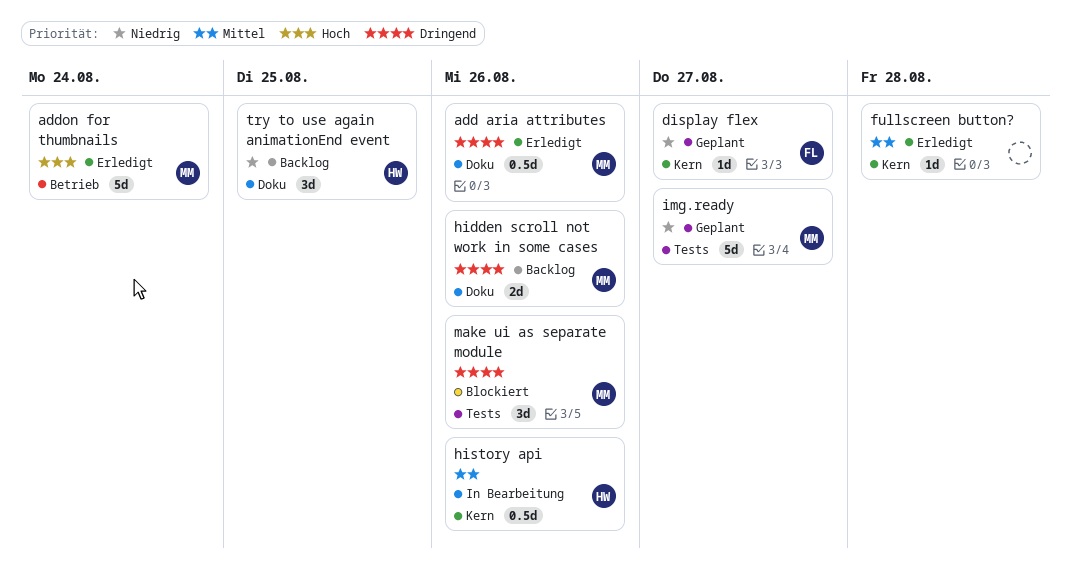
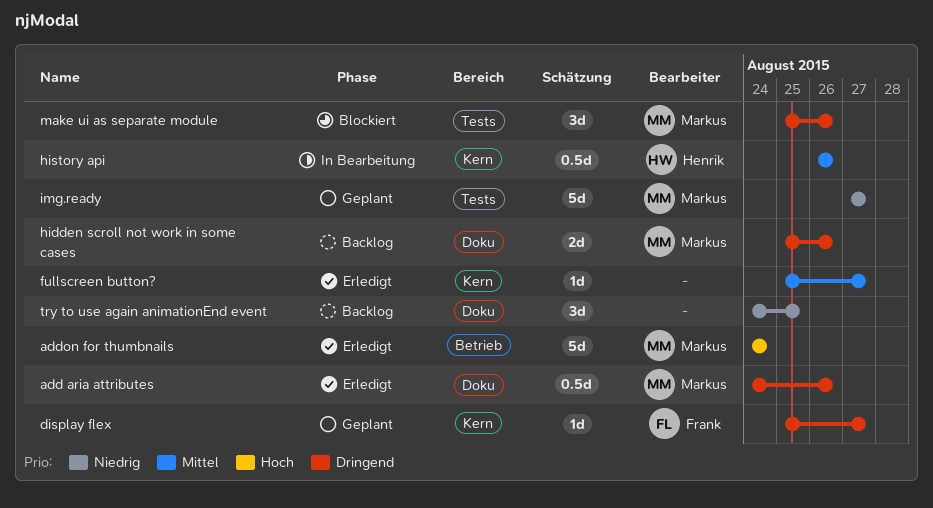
display flex, priority: Niedrig -> Dringend
fullscreen button?, due: Aug 28 -> Aug 27
try to use again animationEnd event, owner: Henrik -> none

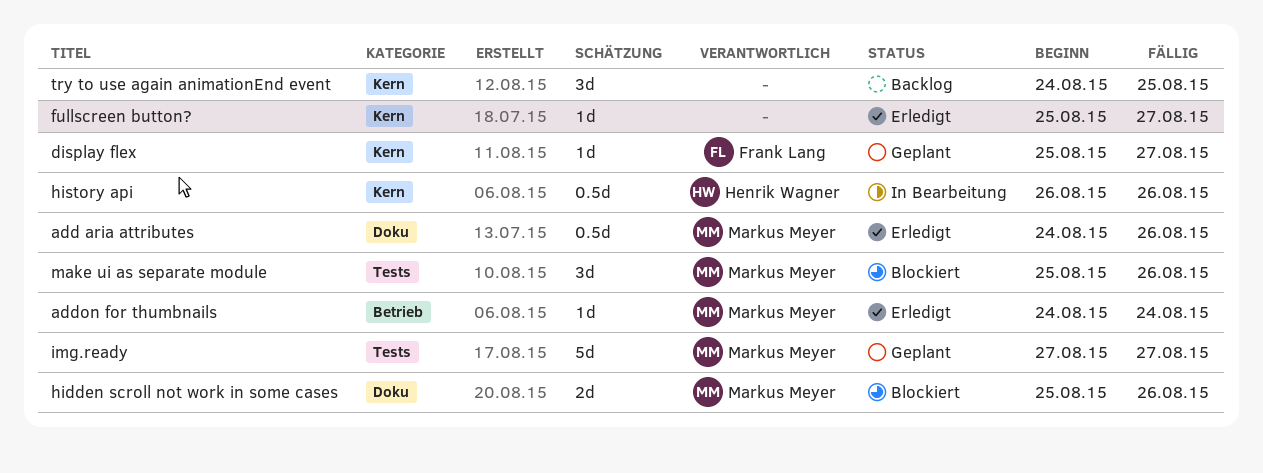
addon for thumbnails, estimate: 5d -> 1d
hidden scroll not work in some cases, status: Backlog -> Blockiert
try to use again animationEnd event, label: Doku -> Kern

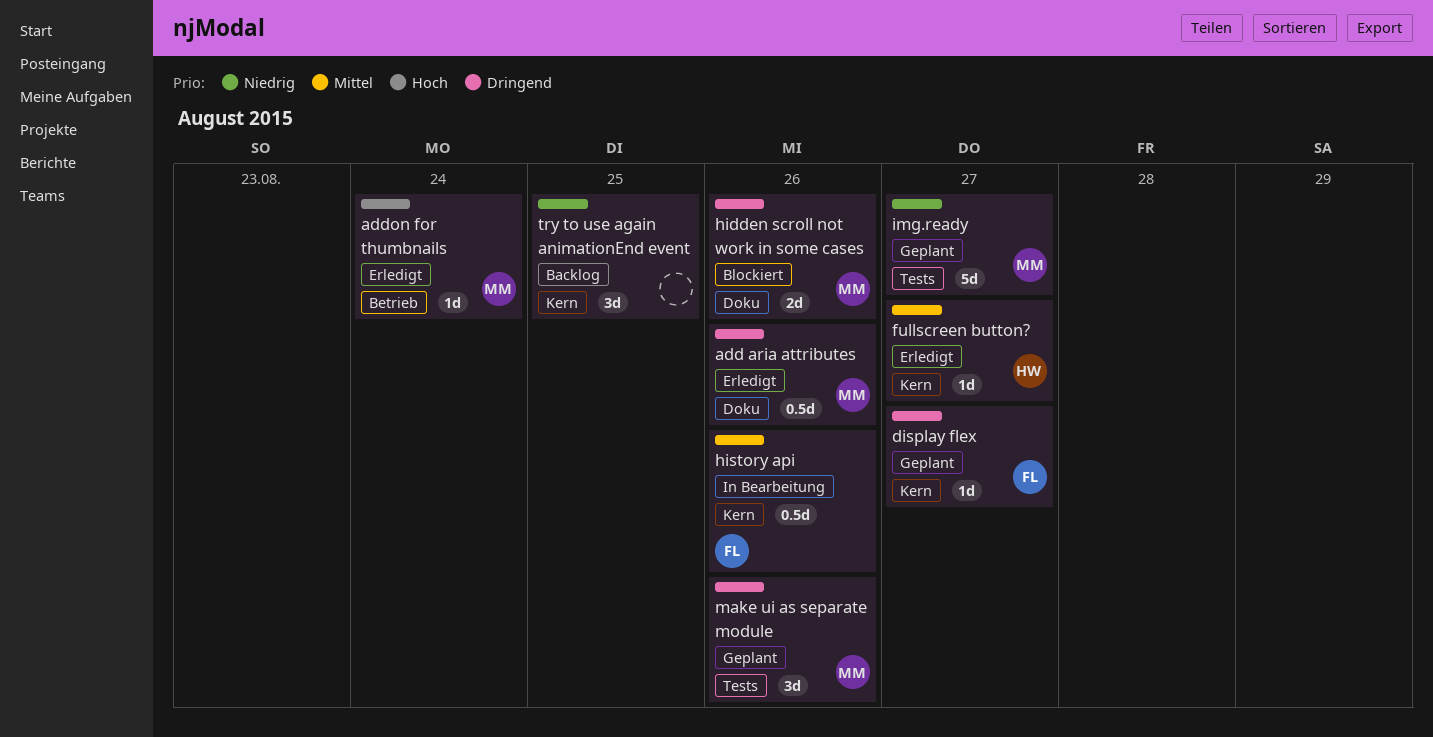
fullscreen button?, owner: none -> Henrik Wagner
history api, owner: Henrik Wagner -> Frank Lang
make ui as separate module, status: Blockiert -> Geplant

